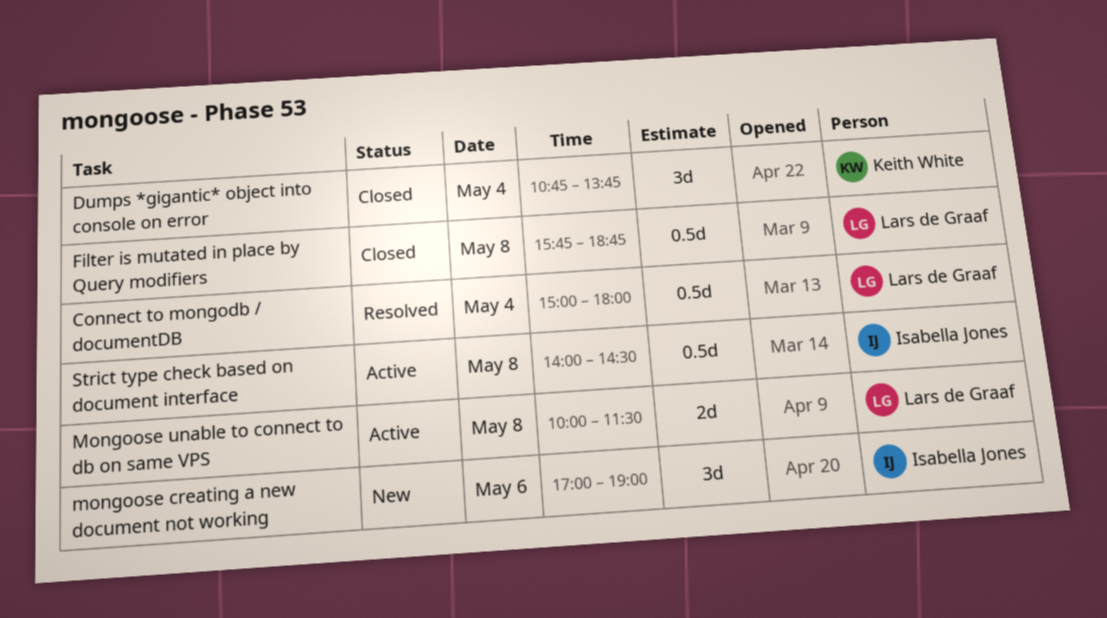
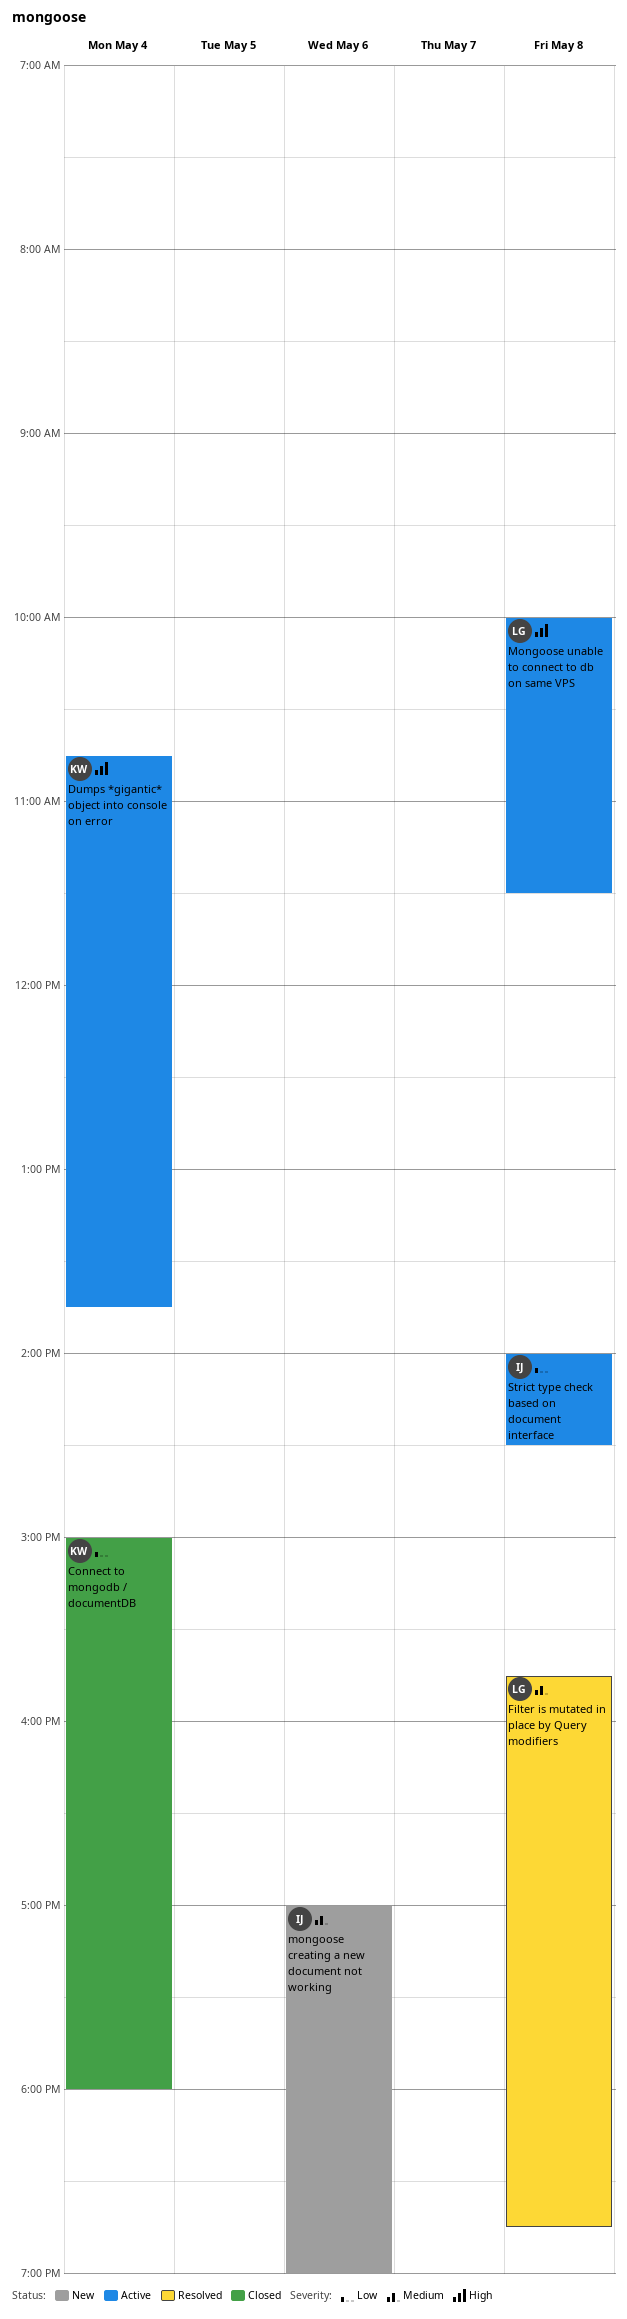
Connect to mongodb / documentDB, status: Resolved -> Closed
Connect to mongodb / documentDB, owner: Lars de Graaf -> Keith White
Dumps *gigantic* object into console on error, status: Closed -> Active
Filter is mutated in place by Query modifiers, status: Closed -> Resolved

